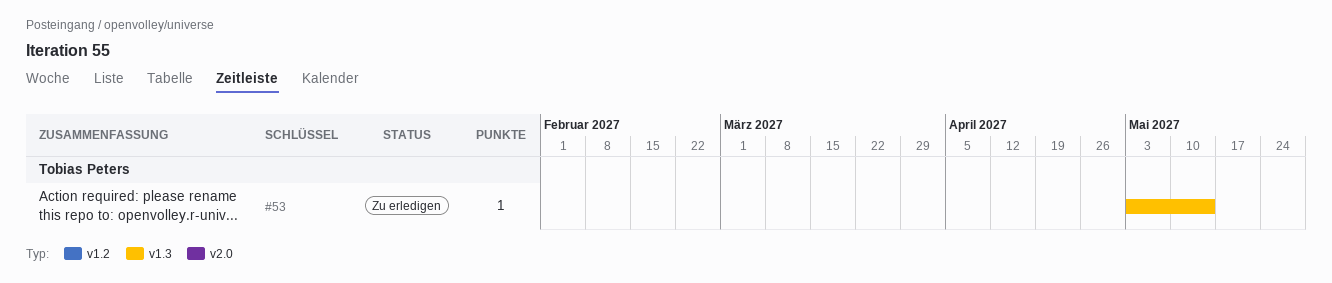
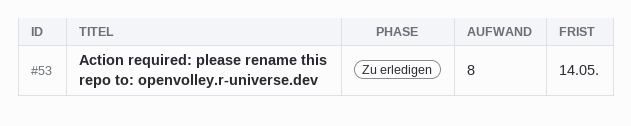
#53, estimate: 1 -> 8

